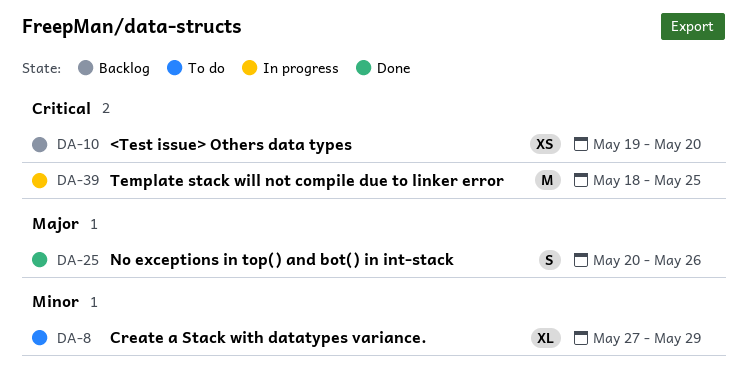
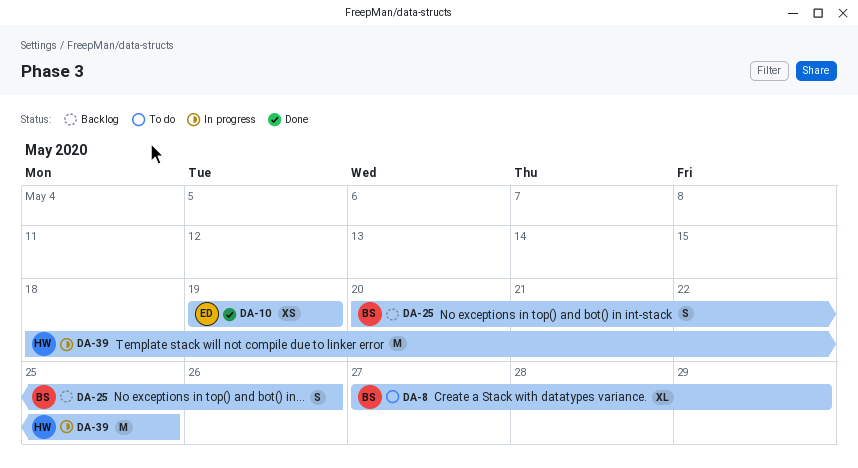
DA-10, status: Backlog -> Done
DA-10, due: May 20 -> May 19
DA-25, status: Done -> Backlog

